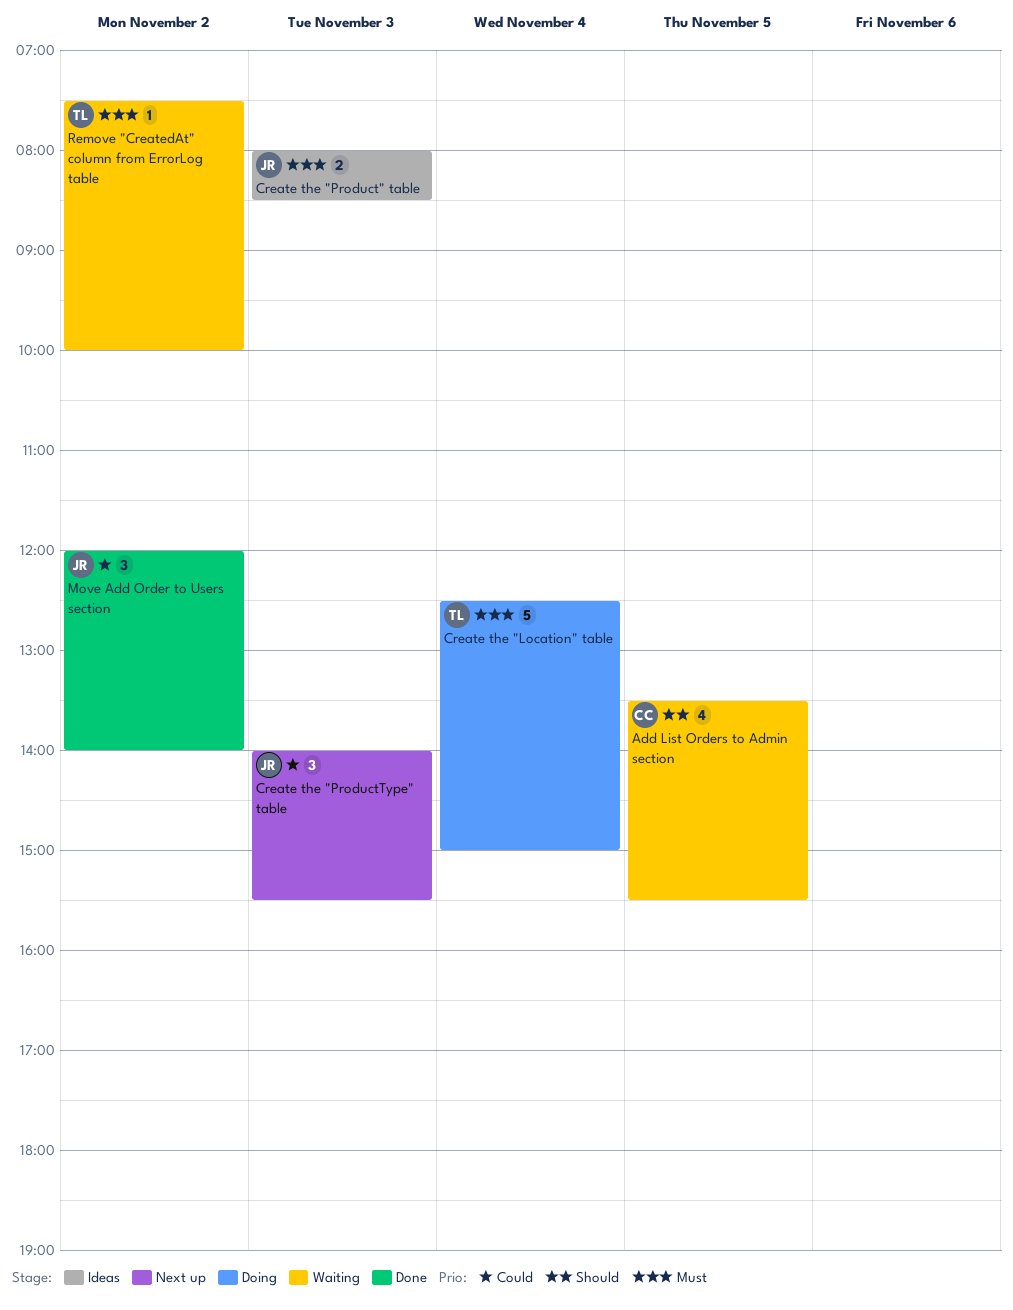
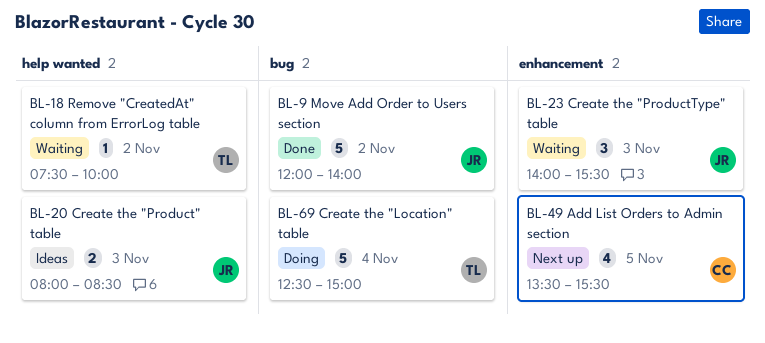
Add List Orders to Admin section, status: Waiting -> Next up
Create the "ProductType" table, status: Next up -> Waiting
Move Add Order to Users section, estimate: 3 -> 5

